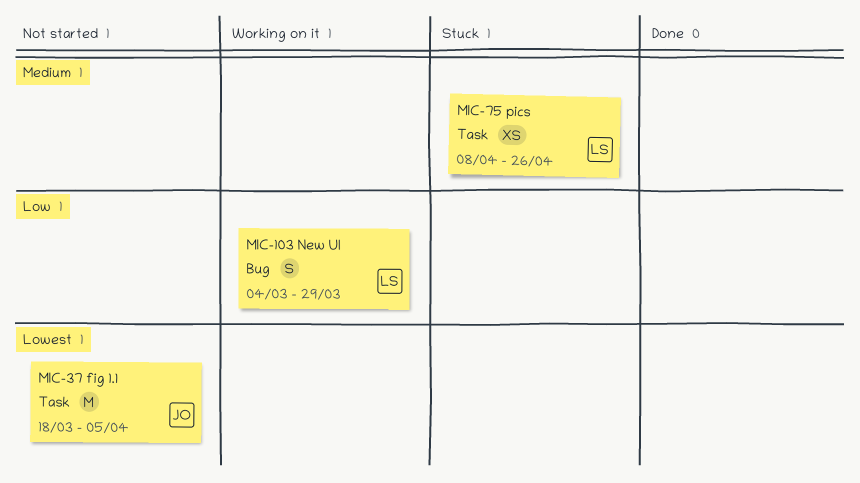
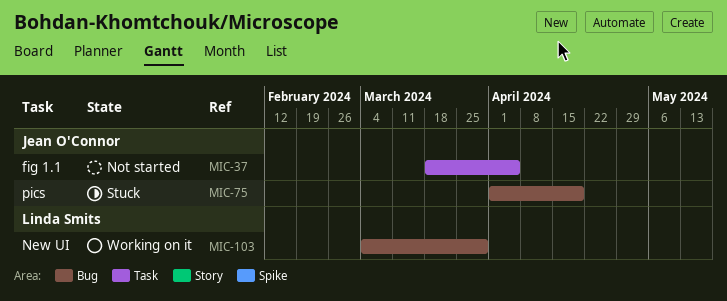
MIC-75, owner: Linda Smits -> Jean O'Connor
MIC-75, label: Task -> Bug
MIC-75, start: Apr 8 -> Apr 1
MIC-75, due: Apr 26 -> Apr 19

